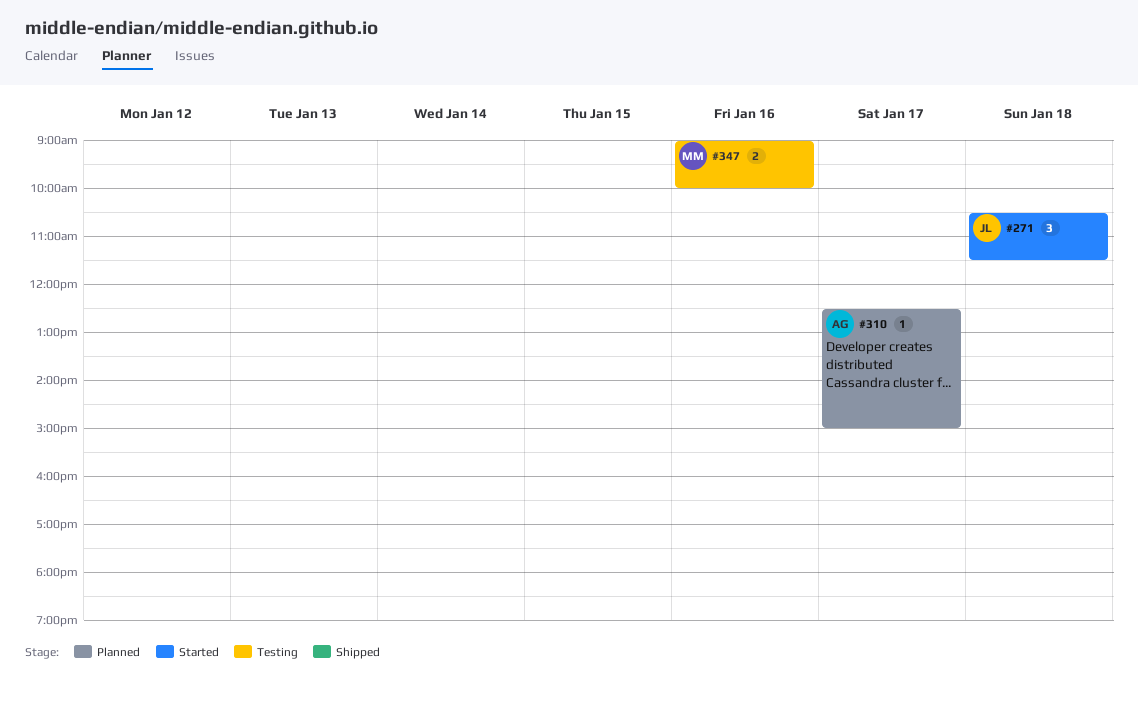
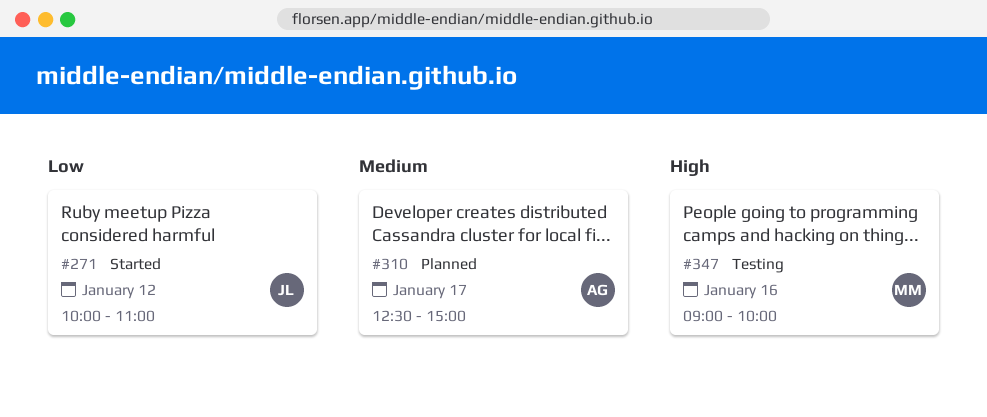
#271, day: Jan 18 -> Jan 12
#271, begins: 10:30 -> 10:00
#271, ends: 11:30 -> 11:00

